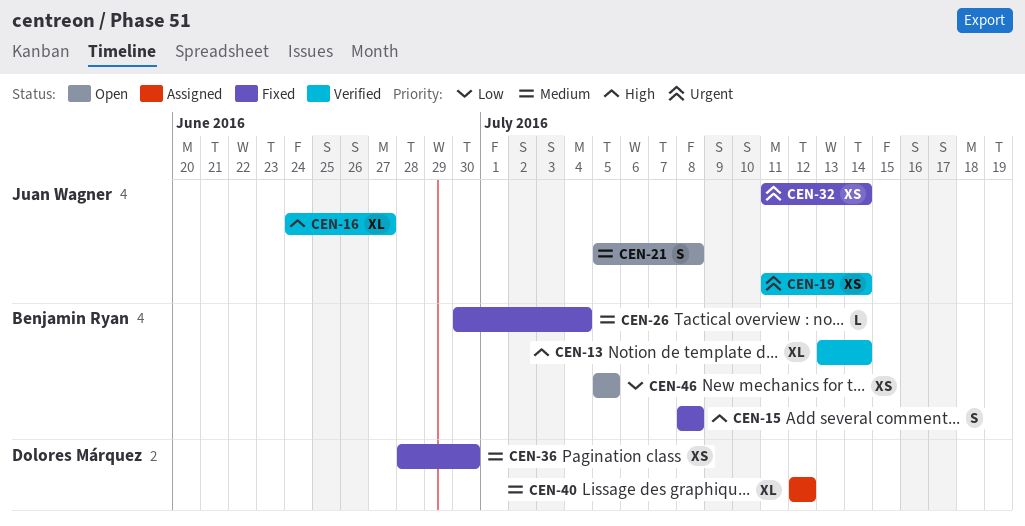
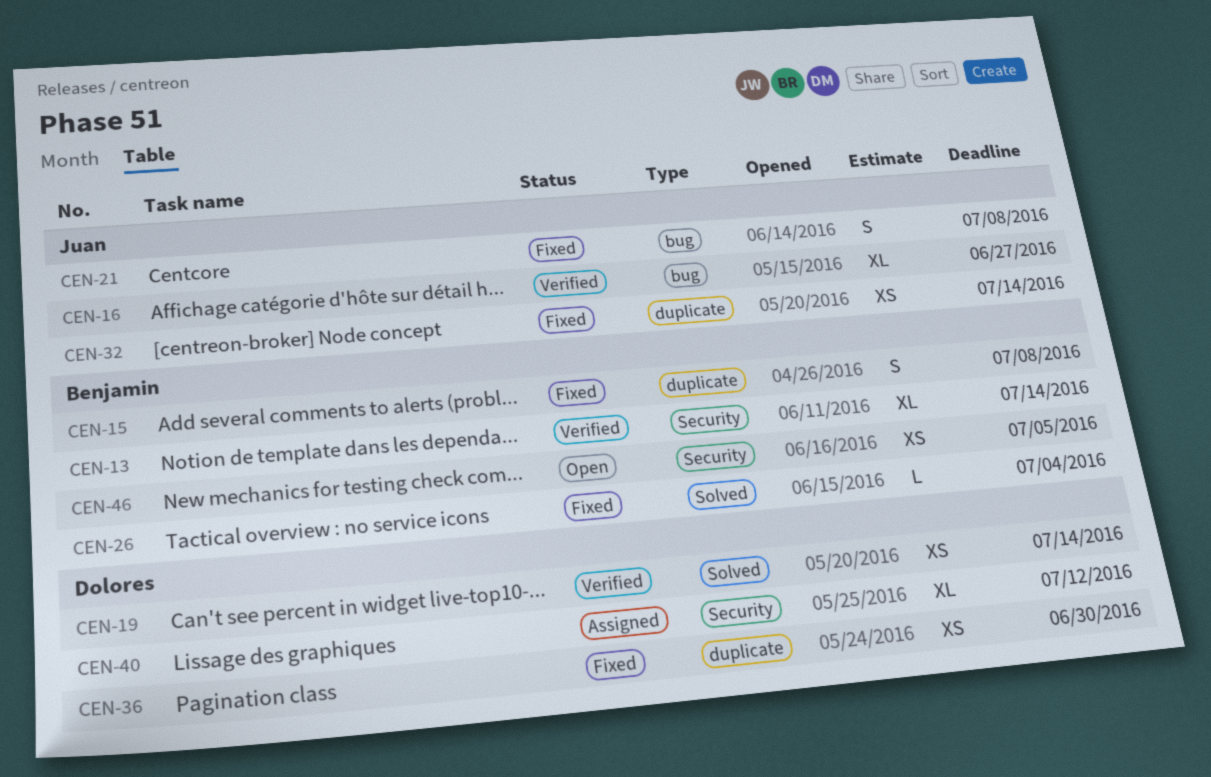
CEN-19, owner: Juan Wagner -> Dolores Márquez
CEN-21, status: Open -> Fixed

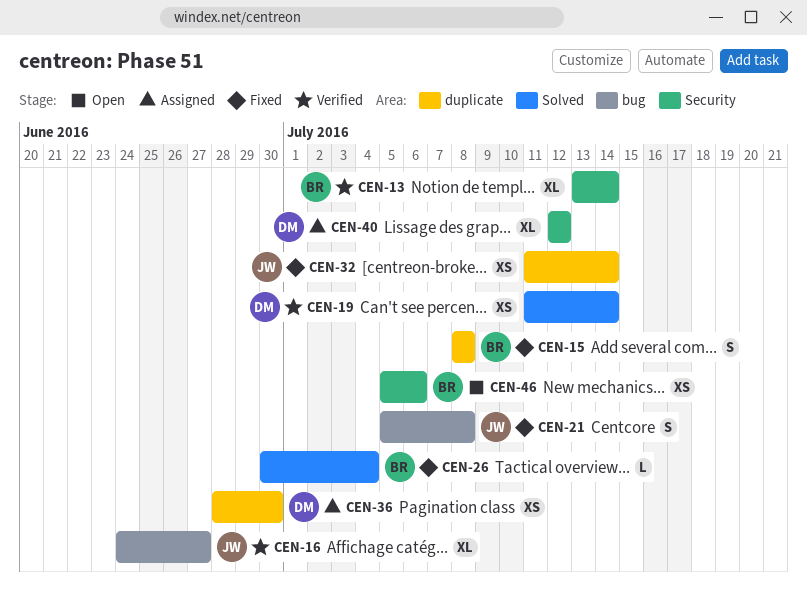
CEN-36, status: Fixed -> Assigned
CEN-46, due: Jul 5 -> Jul 6

